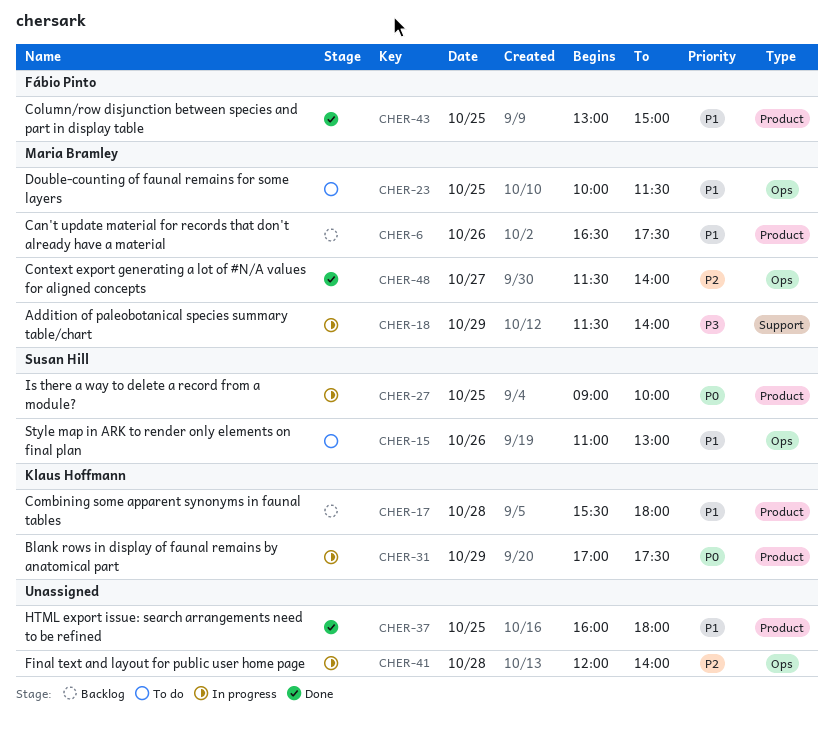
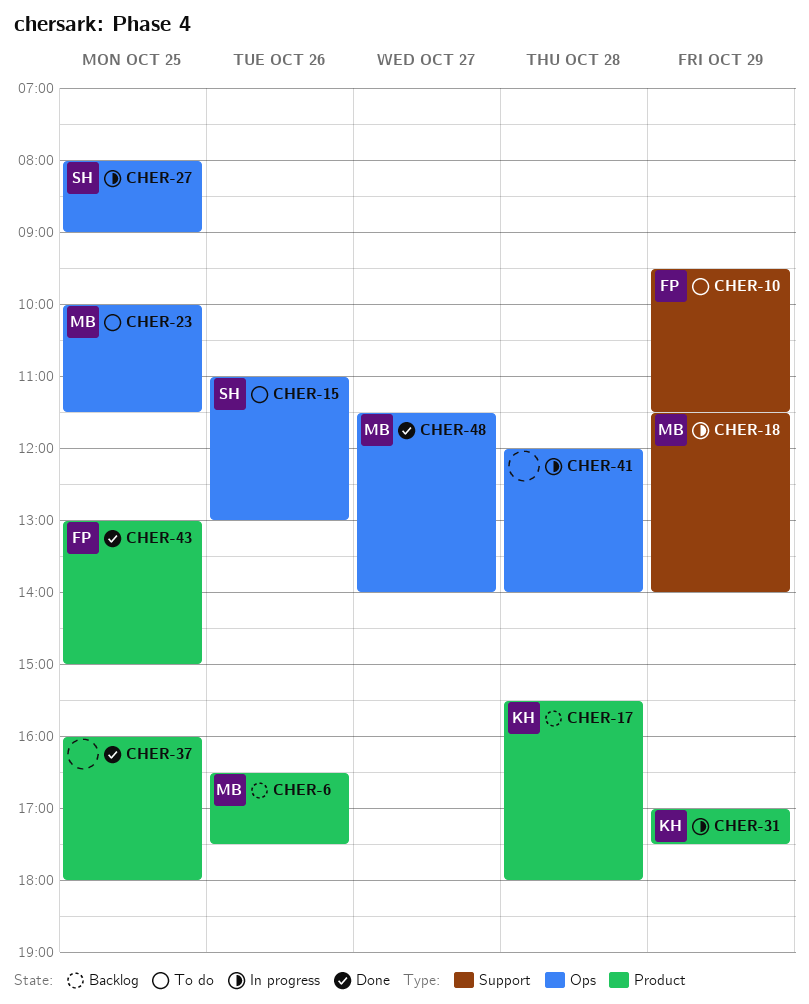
CHER-10: none -> present
CHER-27, label: Product -> Ops
CHER-27, begins: 09:00 -> 08:00
CHER-27, ends: 10:00 -> 09:00

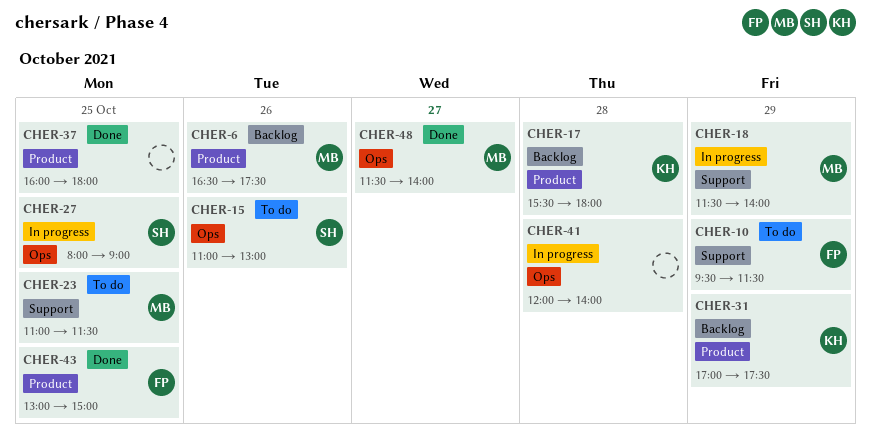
CHER-23, label: Ops -> Support
CHER-23, begins: 10:00 -> 11:00
CHER-31, status: In progress -> Backlog

